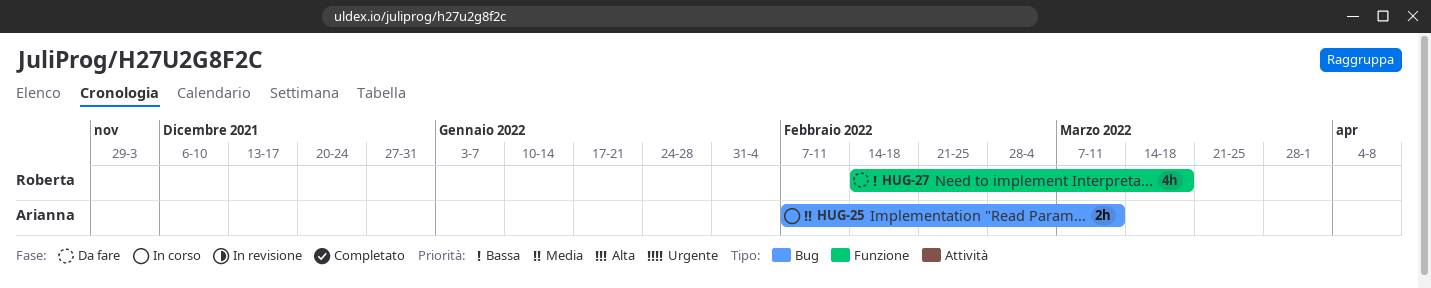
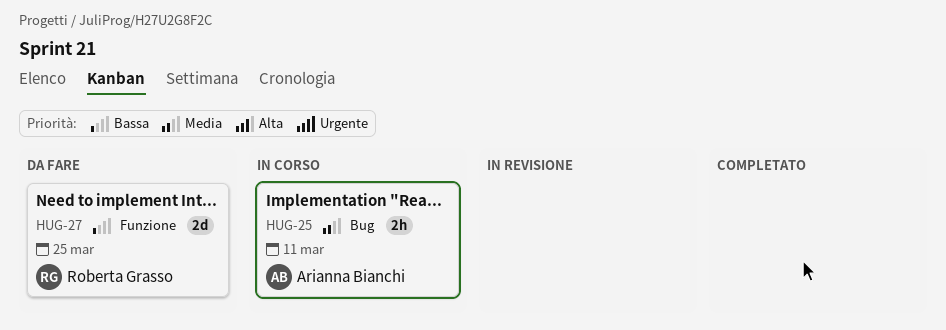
HUG-27, estimate: 4h -> 2d
HUG-27, due: Mar 18 -> Mar 25

